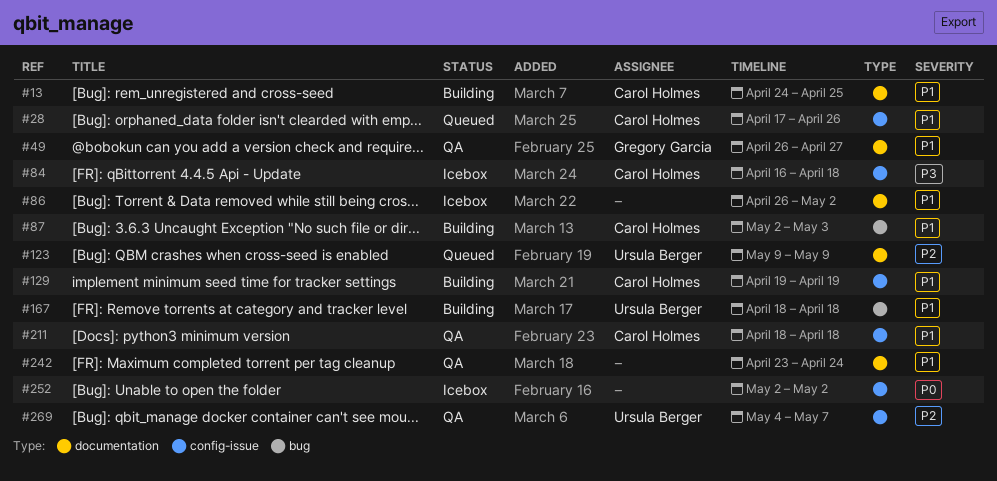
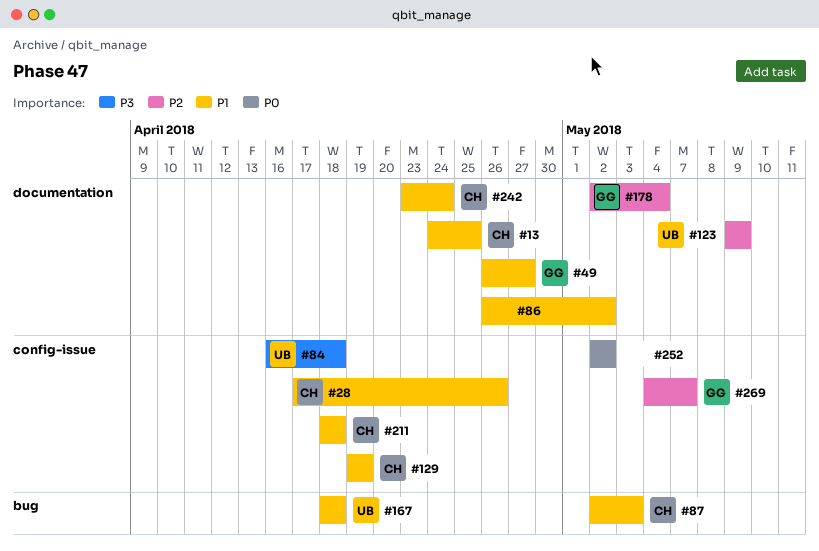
#84, owner: Carol Holmes -> Ursula Berger
#178: none -> present
#242, owner: none -> Carol Holmes
#269, owner: Ursula Berger -> Gregory Garcia

